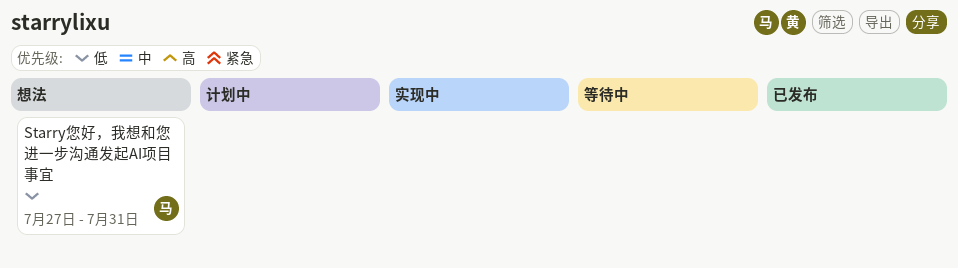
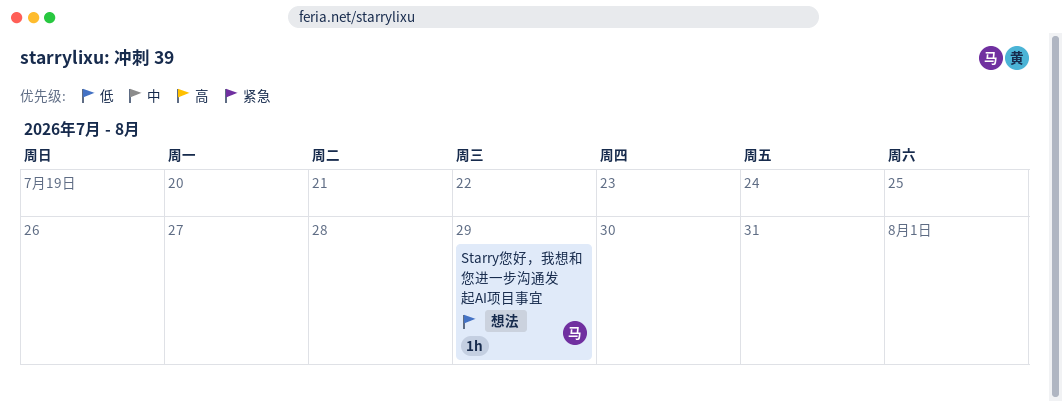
Starry您好，我想和您进一步沟通发起AI项目事宜, due: Jul 31 -> Jul 29

